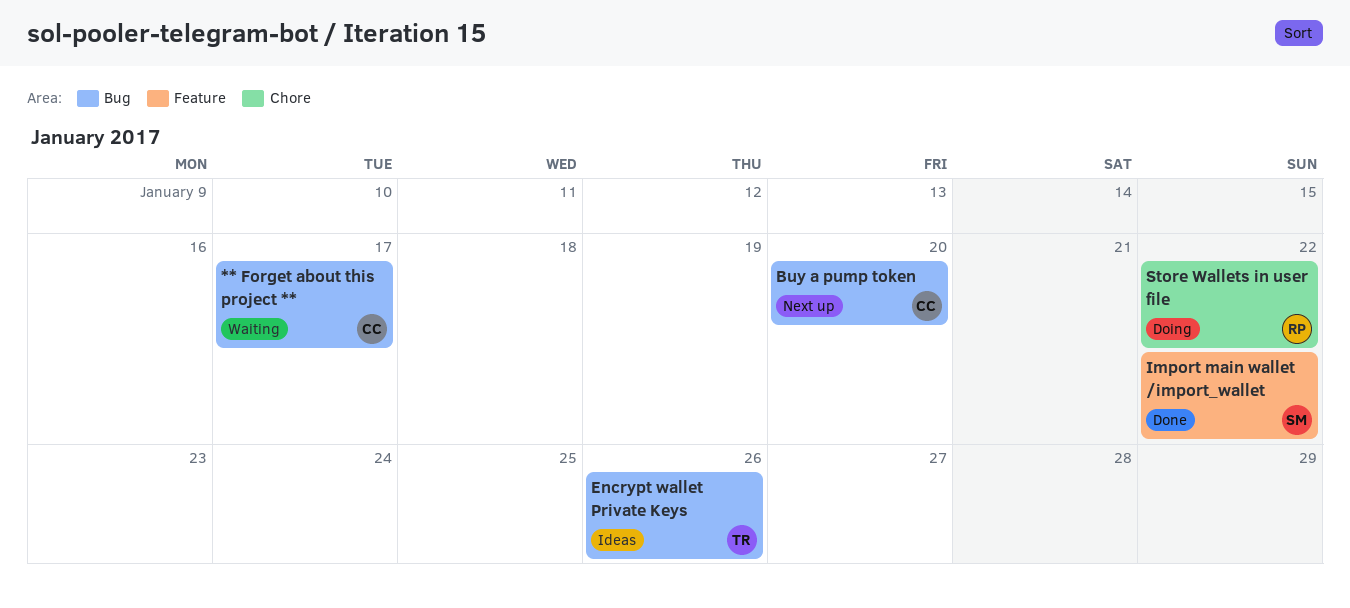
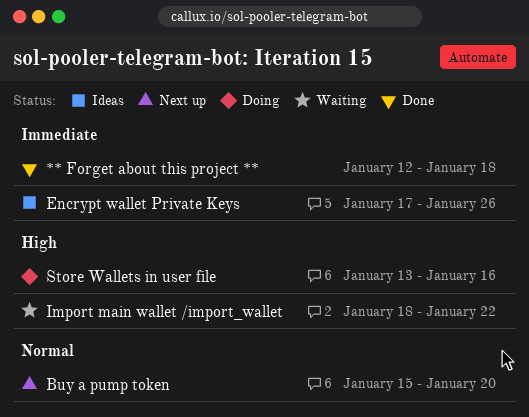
** Forget about this project **, status: Waiting -> Done
** Forget about this project **, due: Jan 17 -> Jan 18
Import main wallet /import_wallet, status: Done -> Waiting
Store Wallets in user file, due: Jan 22 -> Jan 16

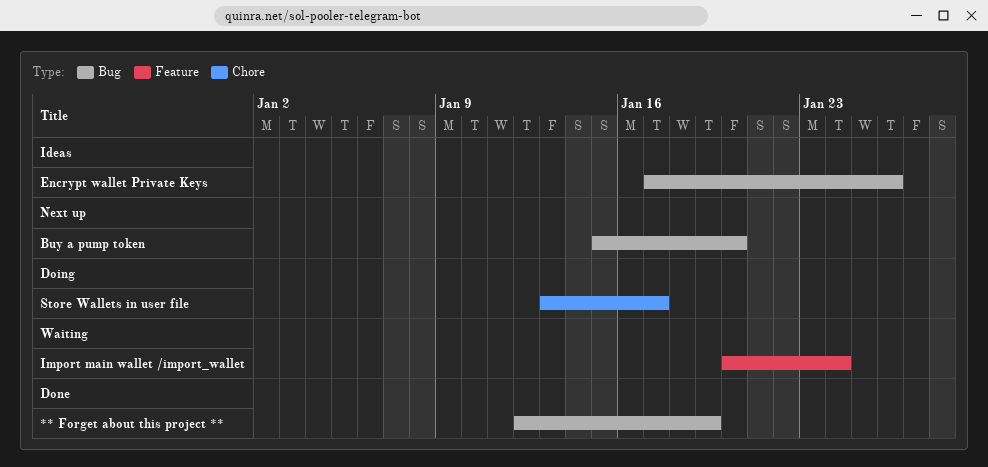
** Forget about this project **, due: Jan 18 -> Jan 19
Import main wallet /import_wallet, start: Jan 18 -> Jan 20
Import main wallet /import_wallet, due: Jan 22 -> Jan 24
Store Wallets in user file, due: Jan 16 -> Jan 17

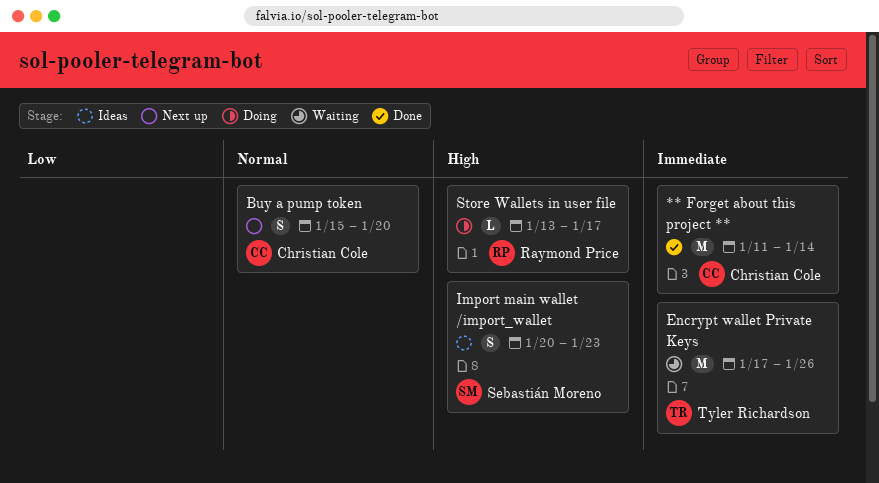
** Forget about this project **, start: Jan 12 -> Jan 11
** Forget about this project **, due: Jan 19 -> Jan 14
Encrypt wallet Private Keys, status: Ideas -> Waiting
Import main wallet /import_wallet, status: Waiting -> Ideas
Import main wallet /import_wallet, due: Jan 24 -> Jan 23

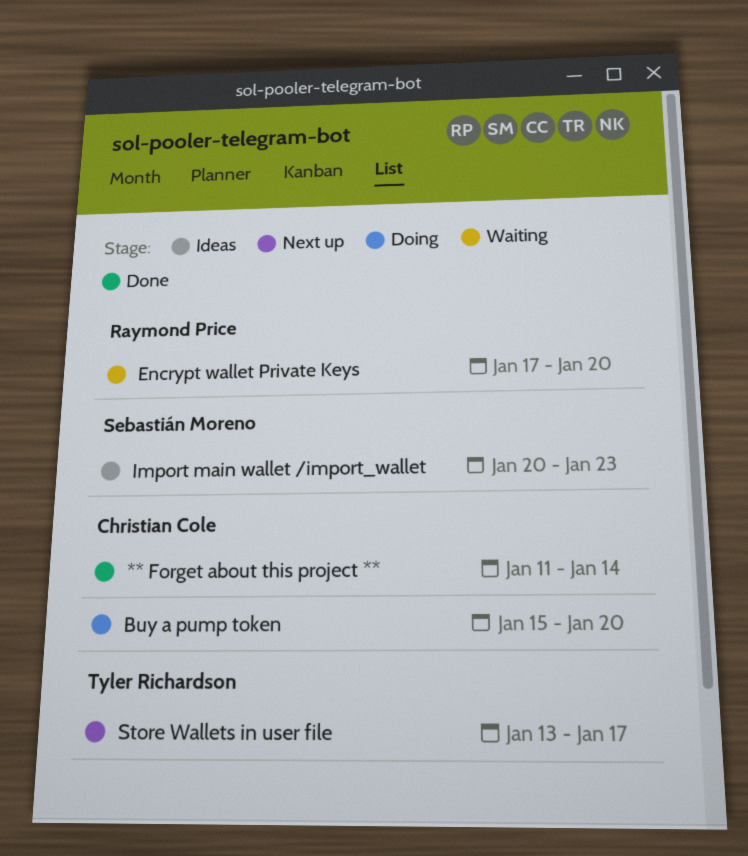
Buy a pump token, status: Next up -> Doing
Encrypt wallet Private Keys, owner: Tyler Richardson -> Raymond Price
Encrypt wallet Private Keys, due: Jan 26 -> Jan 20
Store Wallets in user file, status: Doing -> Next up
Store Wallets in user file, owner: Raymond Price -> Tyler Richardson

